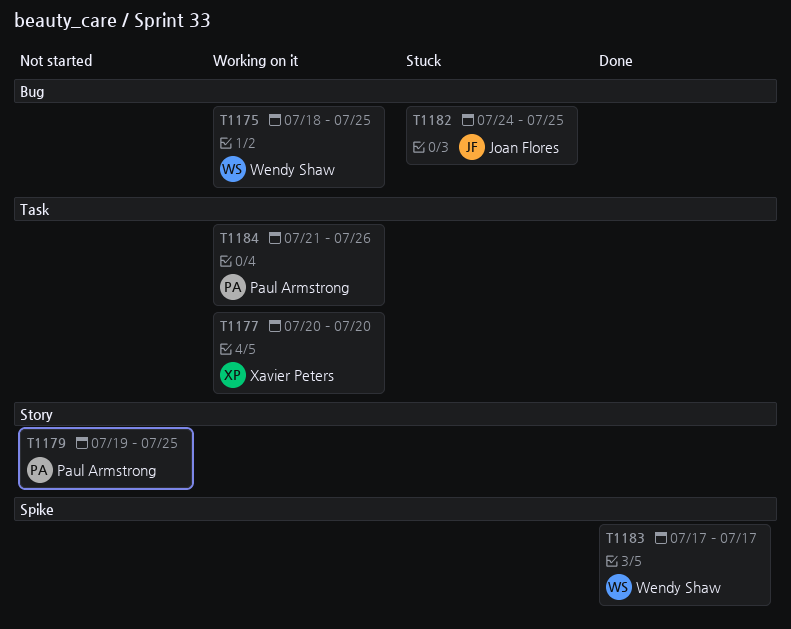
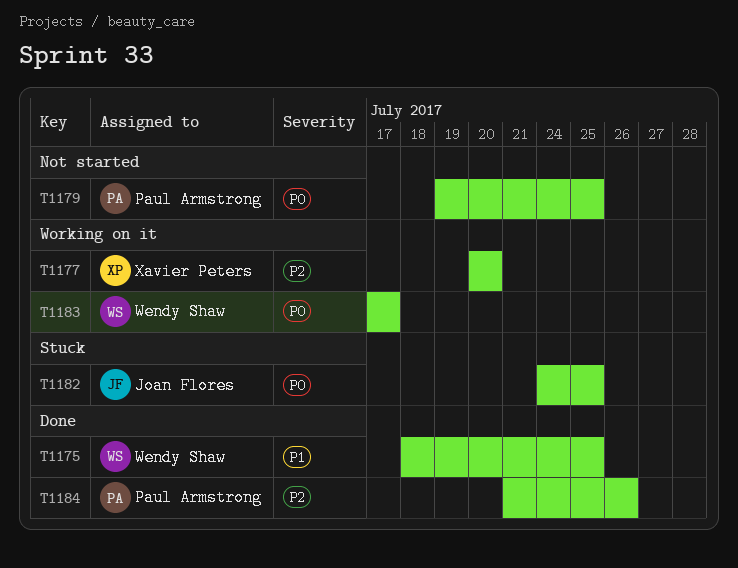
T1175, status: Working on it -> Done
T1183, status: Done -> Working on it
T1184, status: Working on it -> Done

